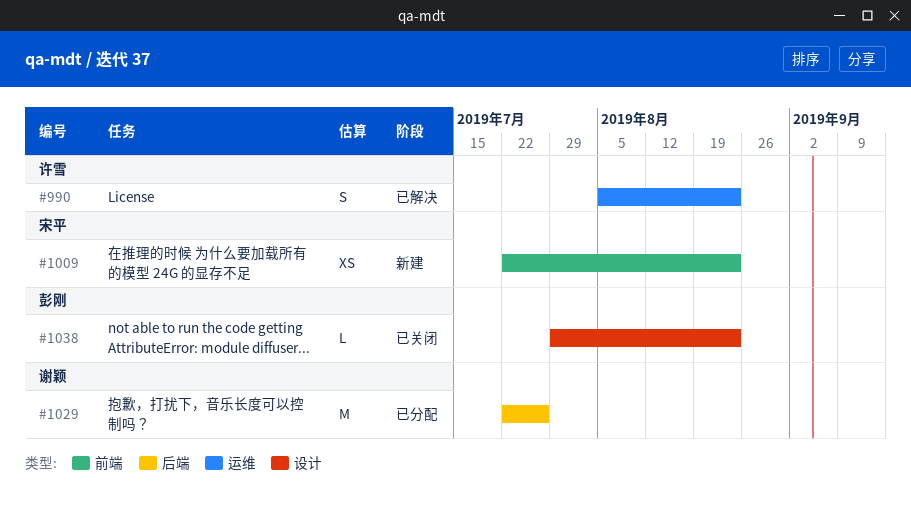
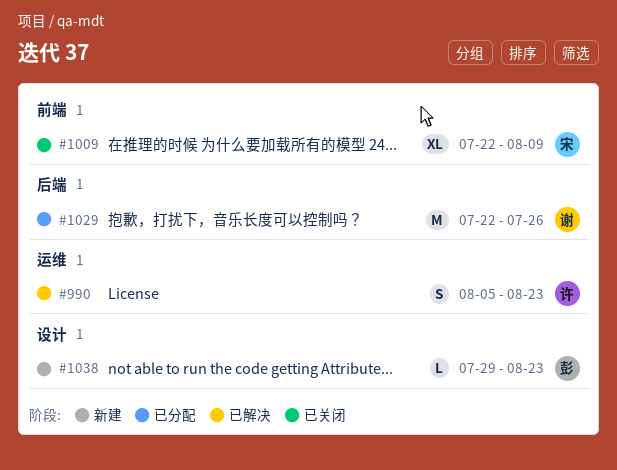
#1009, status: 新建 -> 已关闭
#1009, estimate: XS -> XL
#1009, due: Aug 23 -> Aug 9
#1038, status: 已关闭 -> 新建

